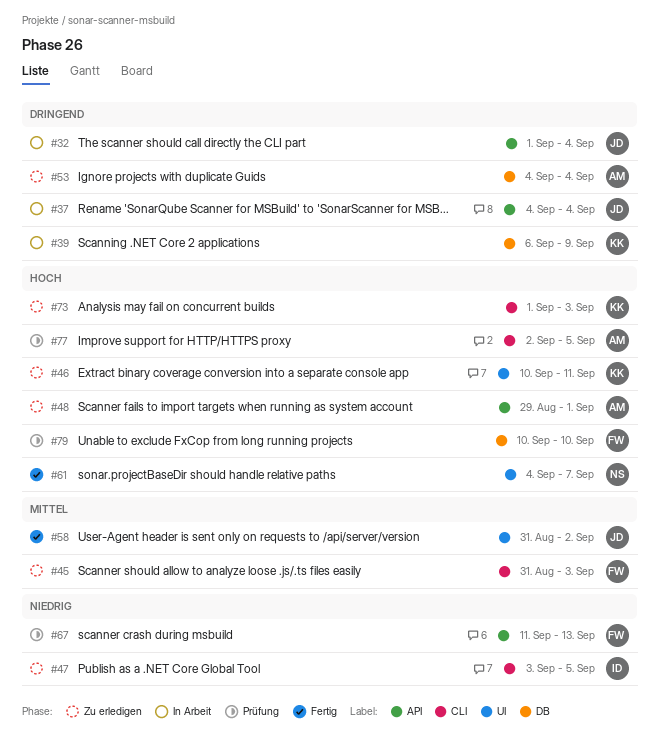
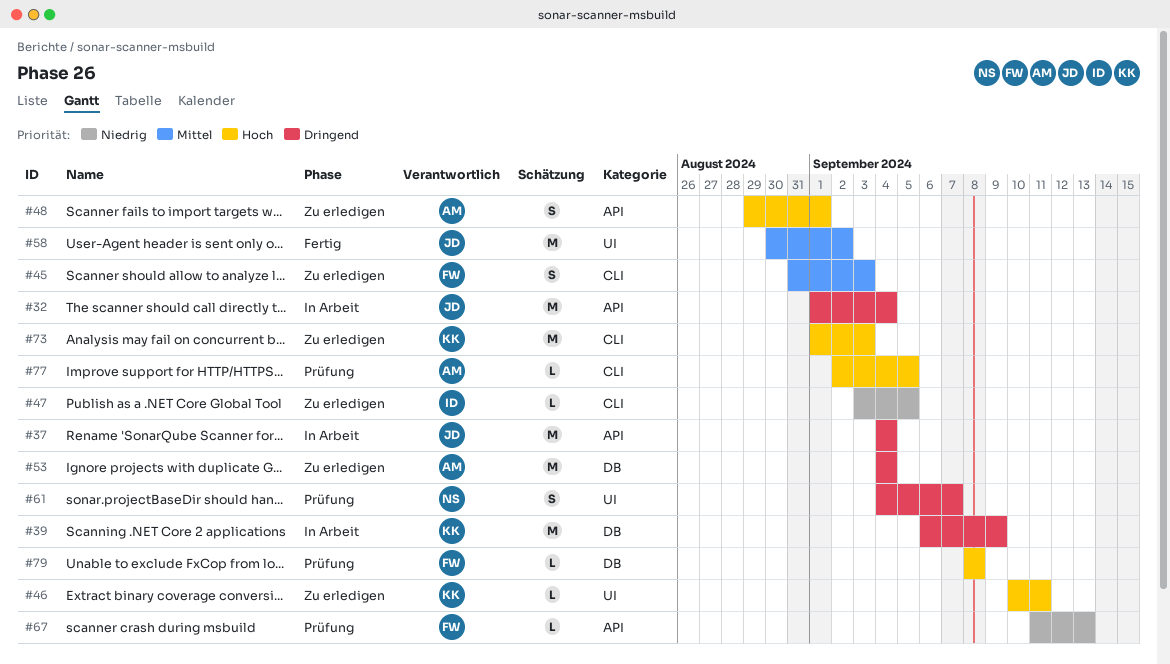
#58, start: Aug 31 -> Aug 30
#61, status: Fertig -> Prüfung
#61, priority: Hoch -> Dringend
#79, start: Sep 10 -> Sep 8
#79, due: Sep 10 -> Sep 8

